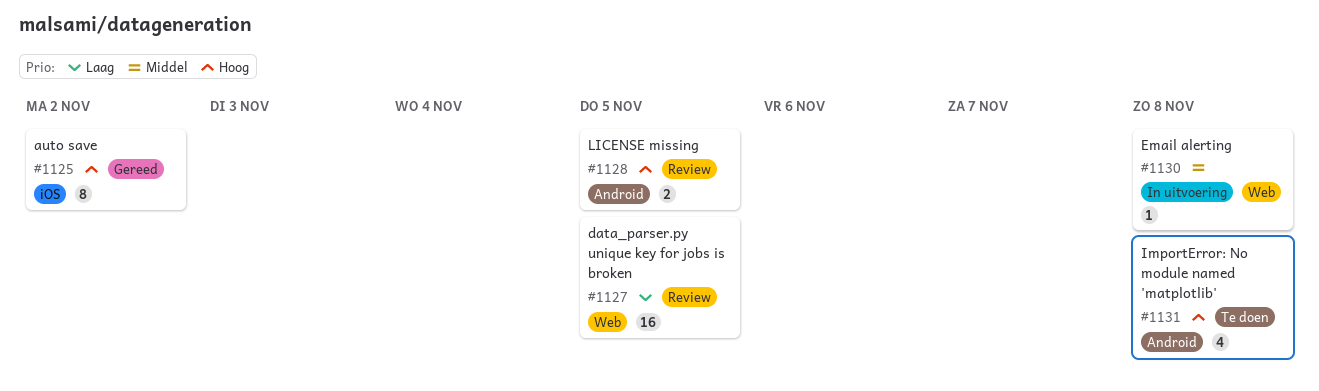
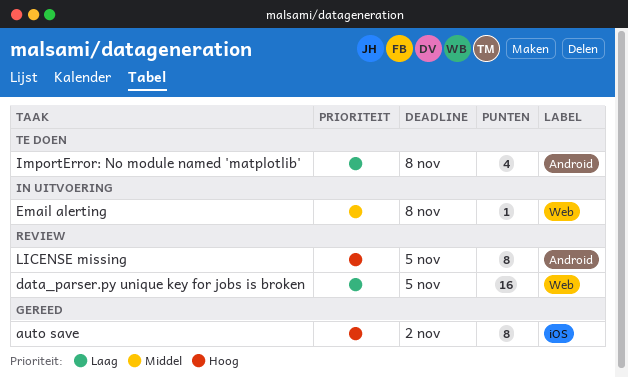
ImportError: No module named 'matplotlib', priority: Hoog -> Laag
LICENSE missing, estimate: 2 -> 8

